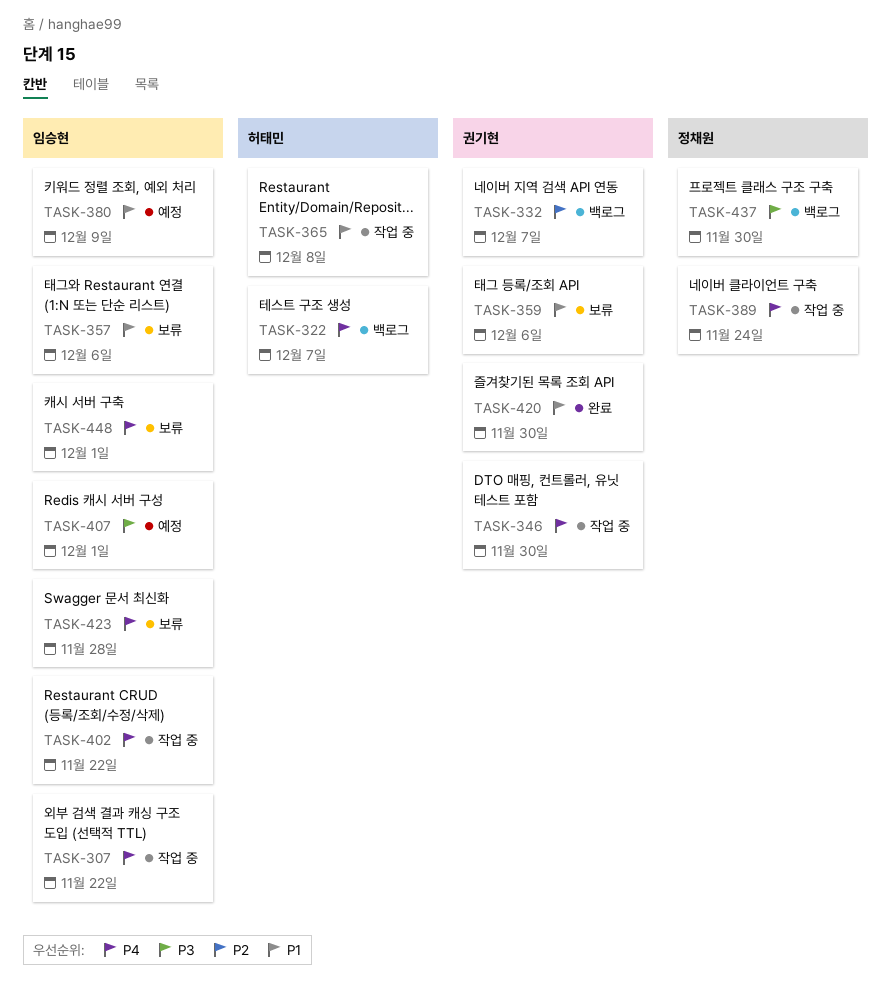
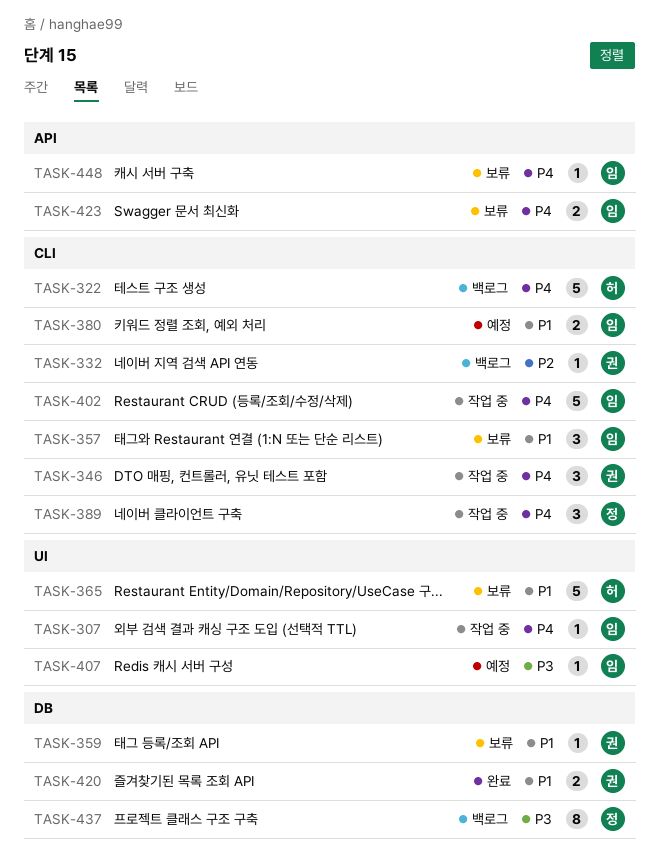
TASK-365, status: 작업 중 -> 보류

